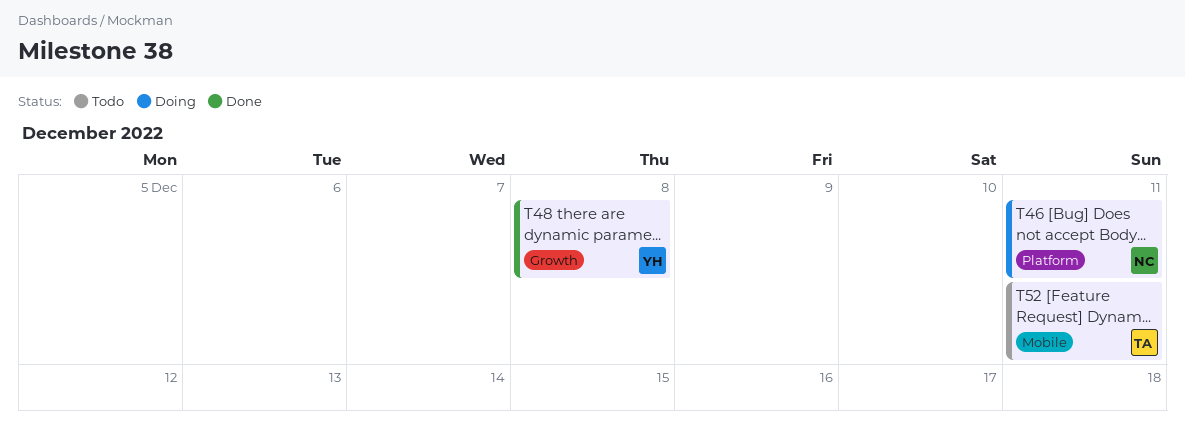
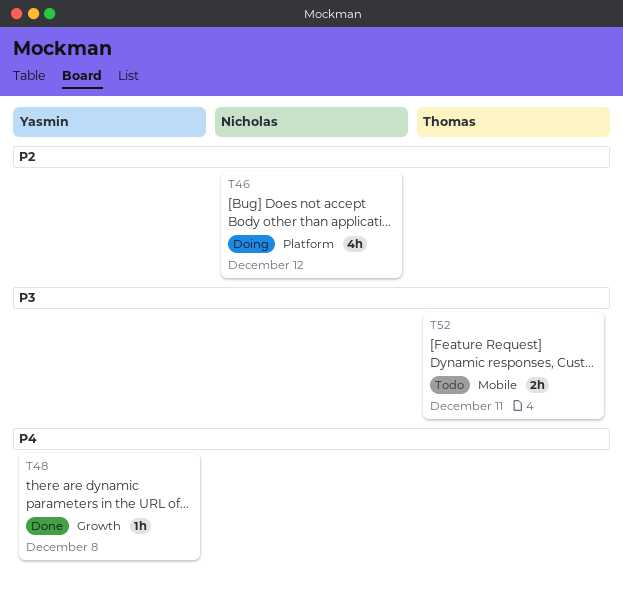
T46, due: Dec 11 -> Dec 12

